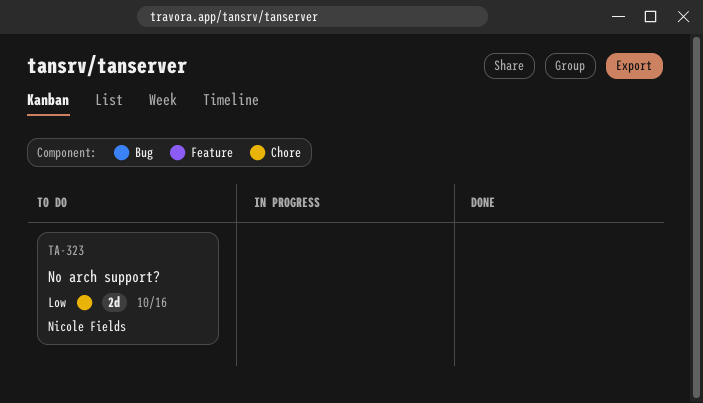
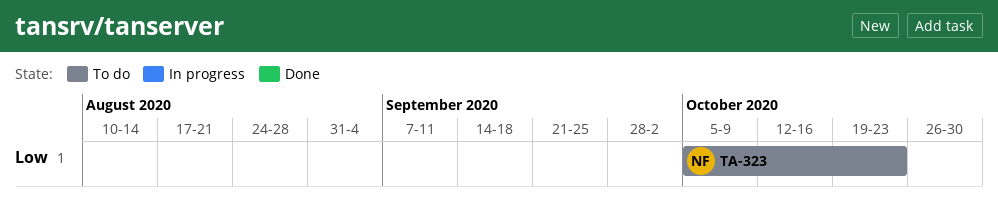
TA-323, due: Oct 16 -> Oct 23

